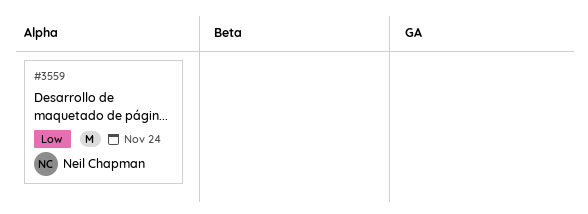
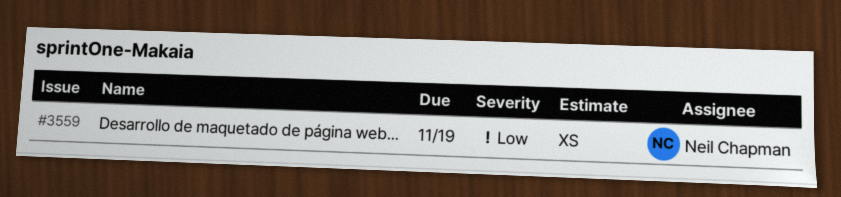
#3559, estimate: M -> XS
#3559, due: Nov 24 -> Nov 19

